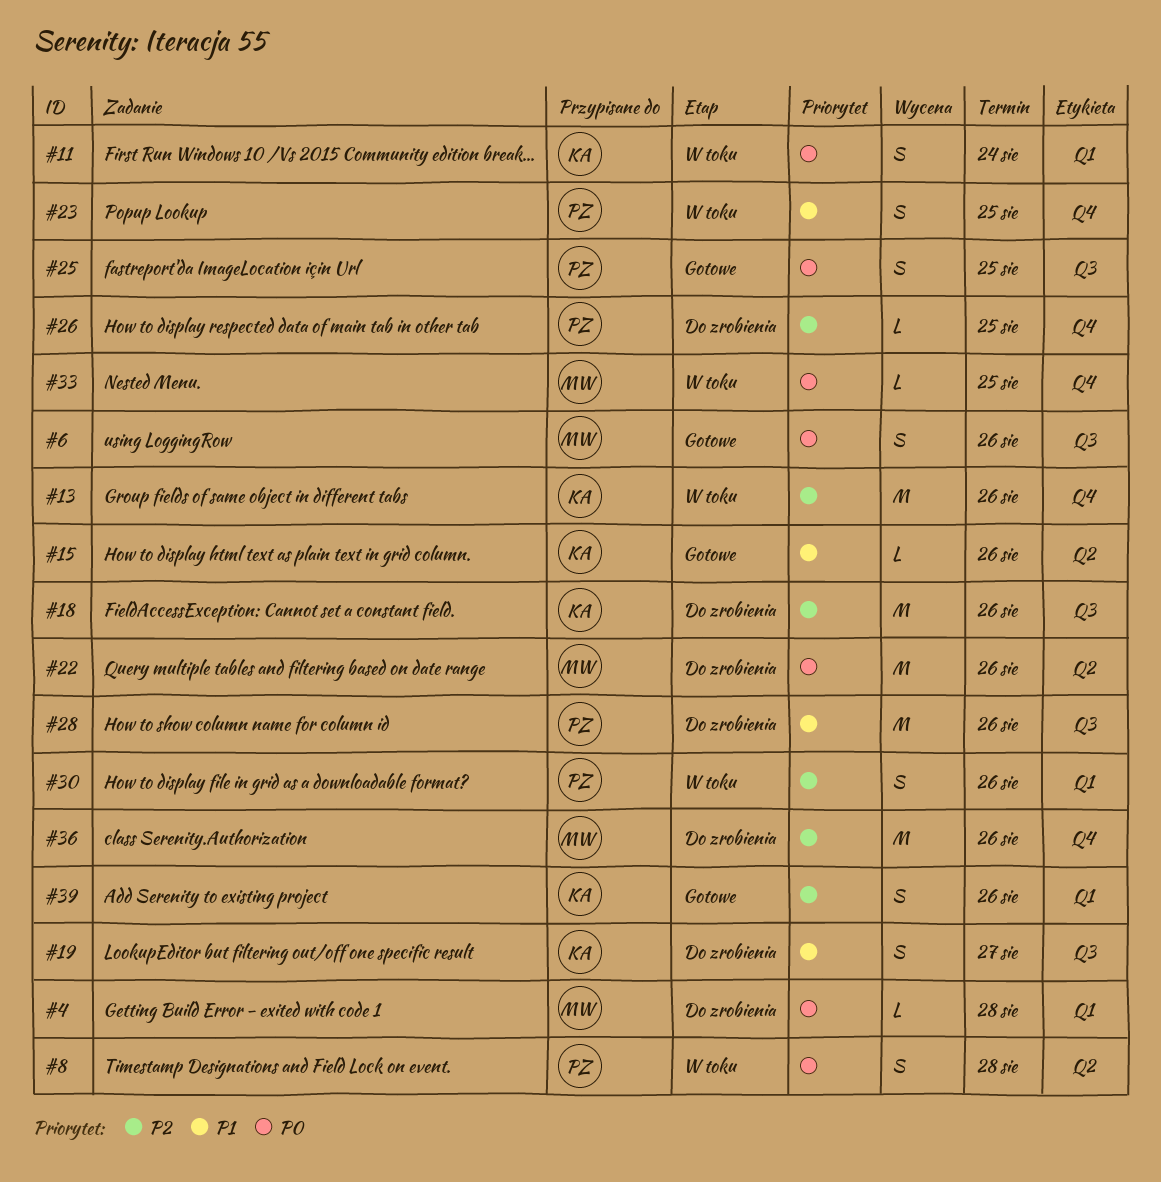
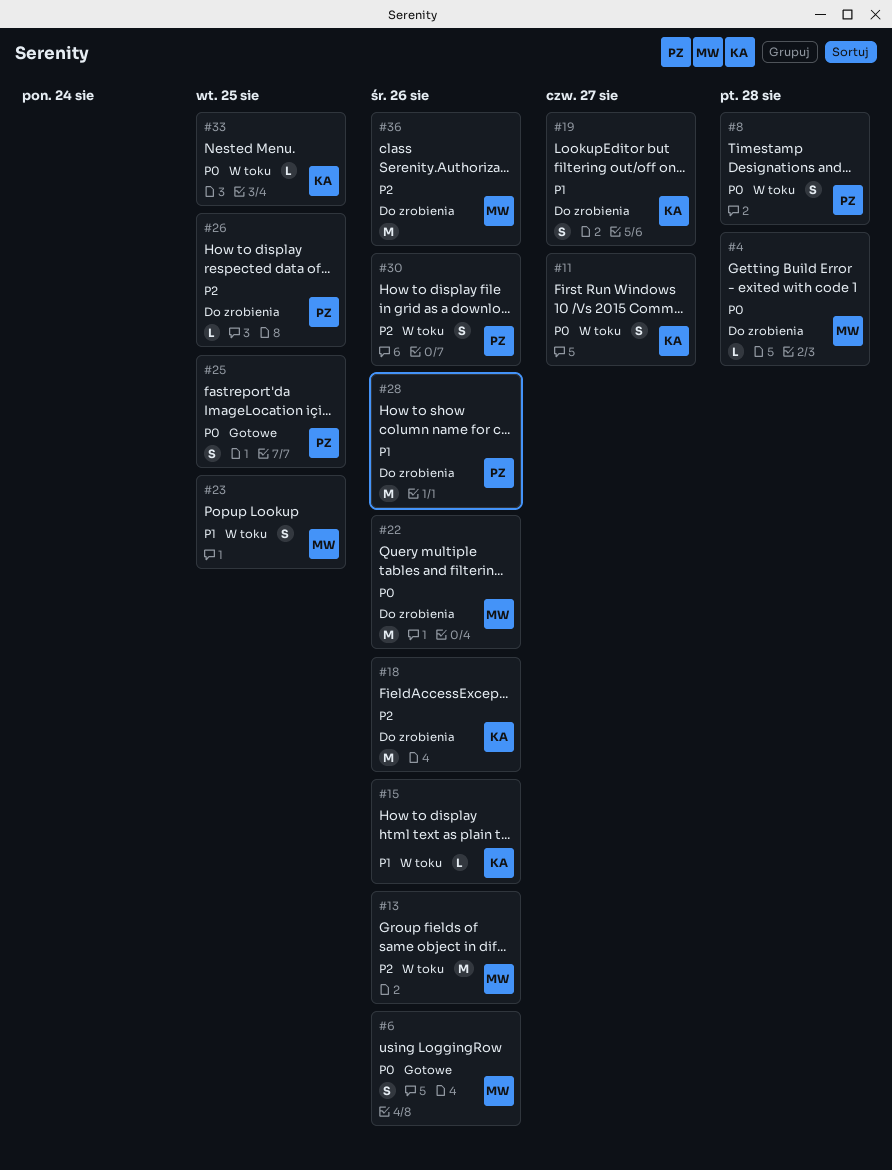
#11, due: Aug 24 -> Aug 27
#13, owner: KA -> MW
#15, status: Gotowe -> W toku
#23, owner: PZ -> MW
#33, owner: MW -> KA
#39: present -> none

